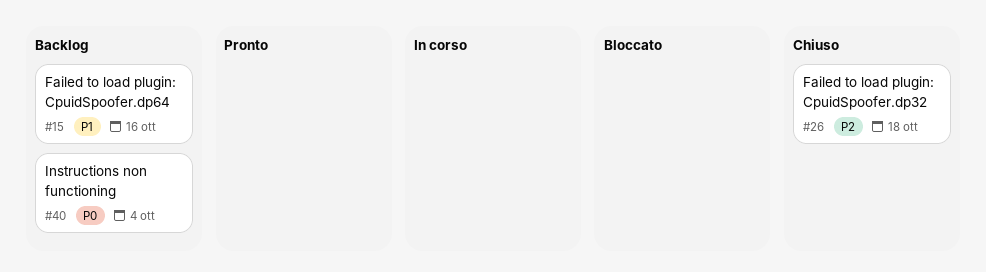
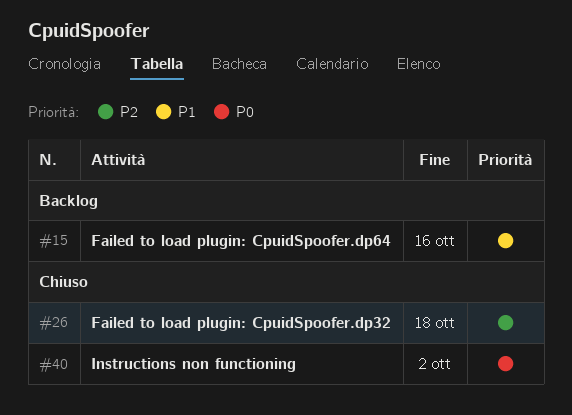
#40, status: Backlog -> Chiuso
#40, due: Oct 4 -> Oct 2

